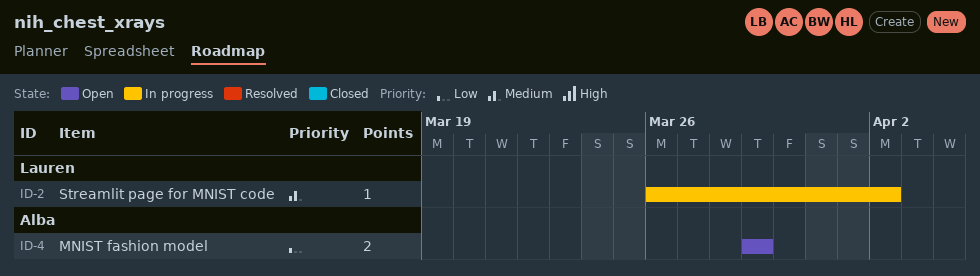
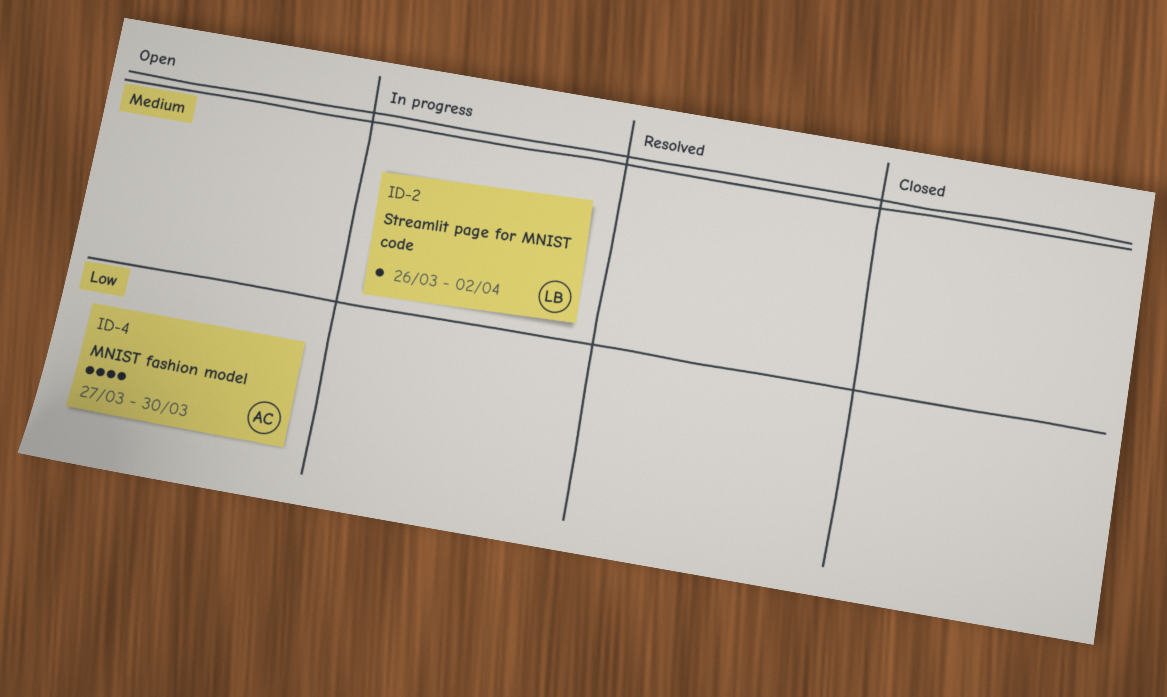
ID-4, estimate: 2 -> 4
ID-4, start: Mar 29 -> Mar 27
ID-4, due: Mar 29 -> Mar 30

